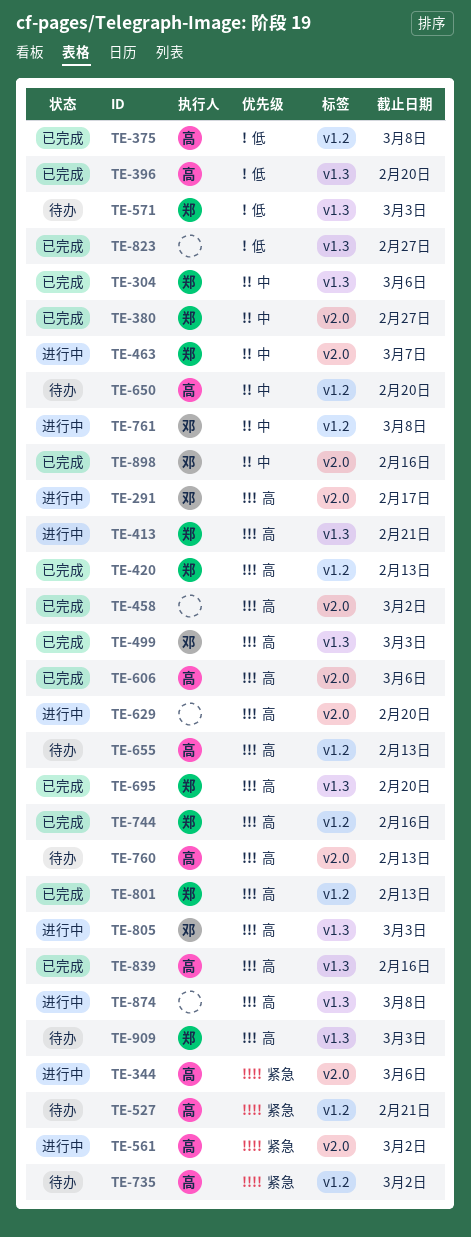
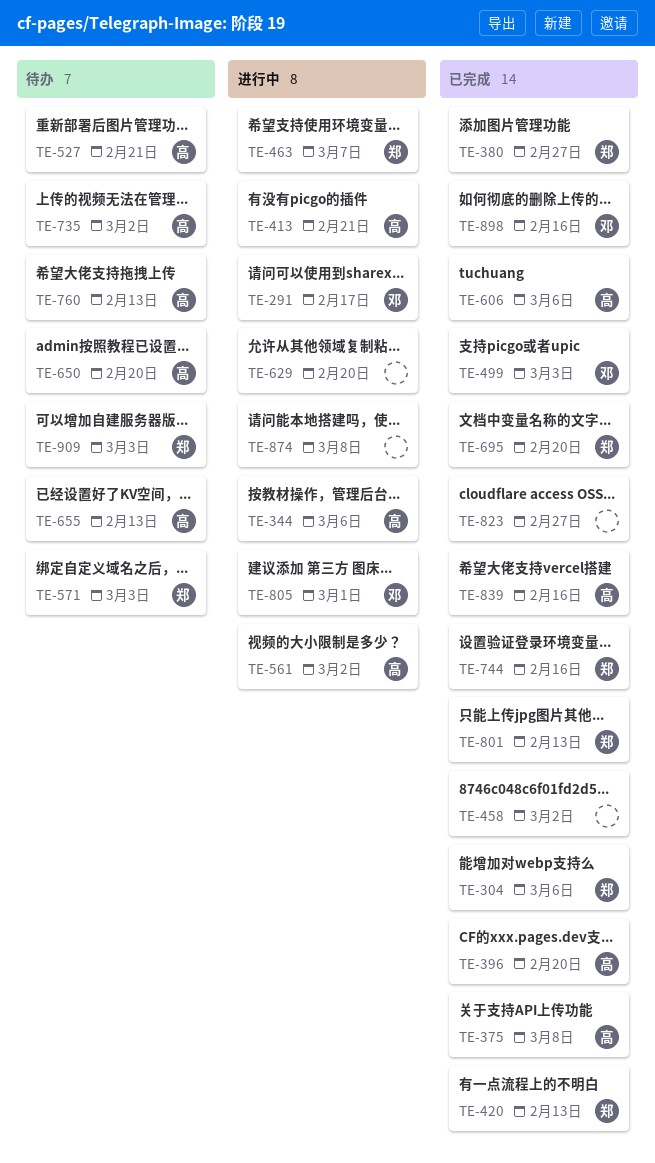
TE-413, owner: 郑 -> 高
TE-761: present -> none
TE-805, due: Mar 3 -> Mar 1

